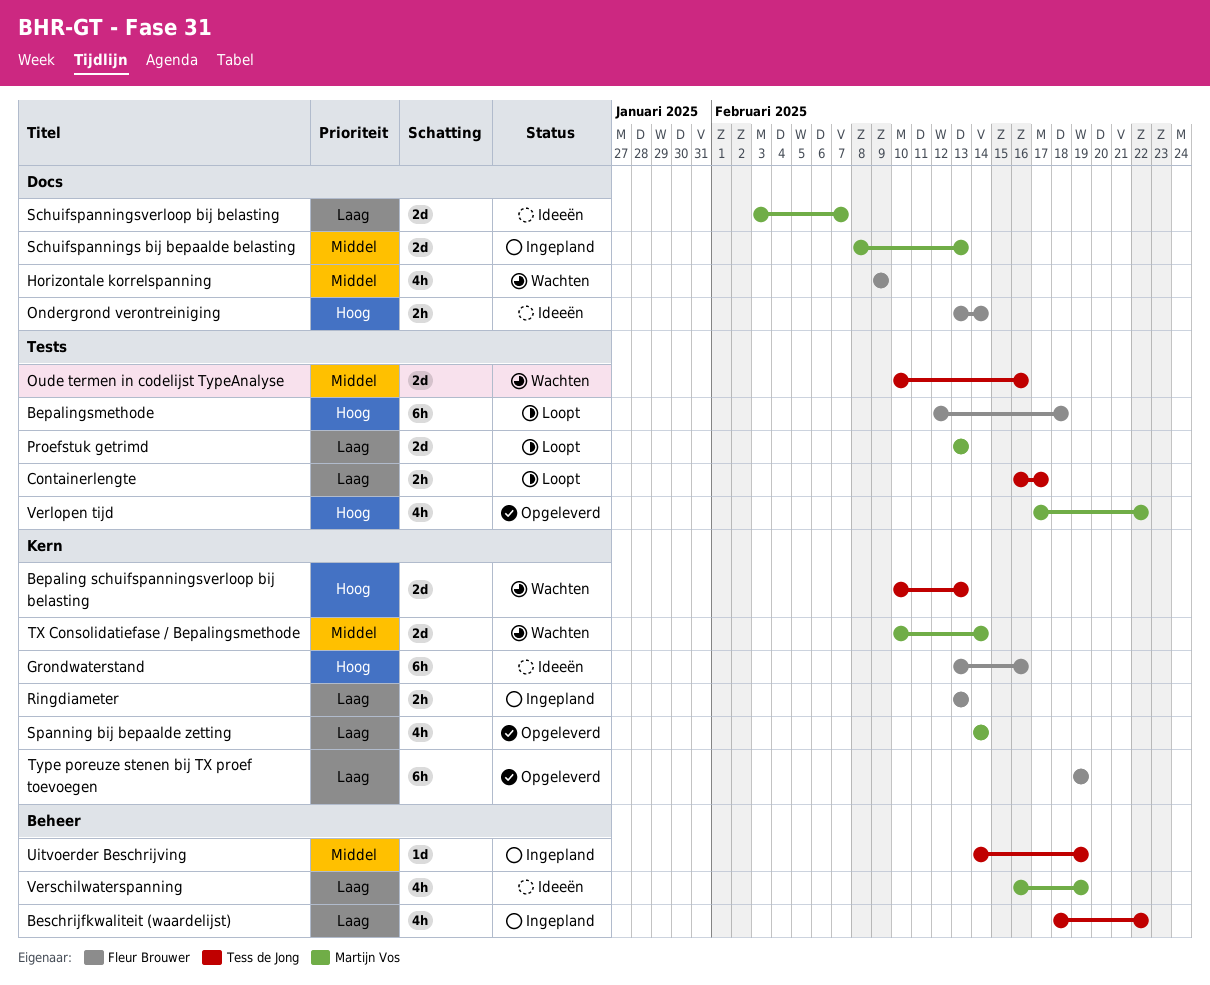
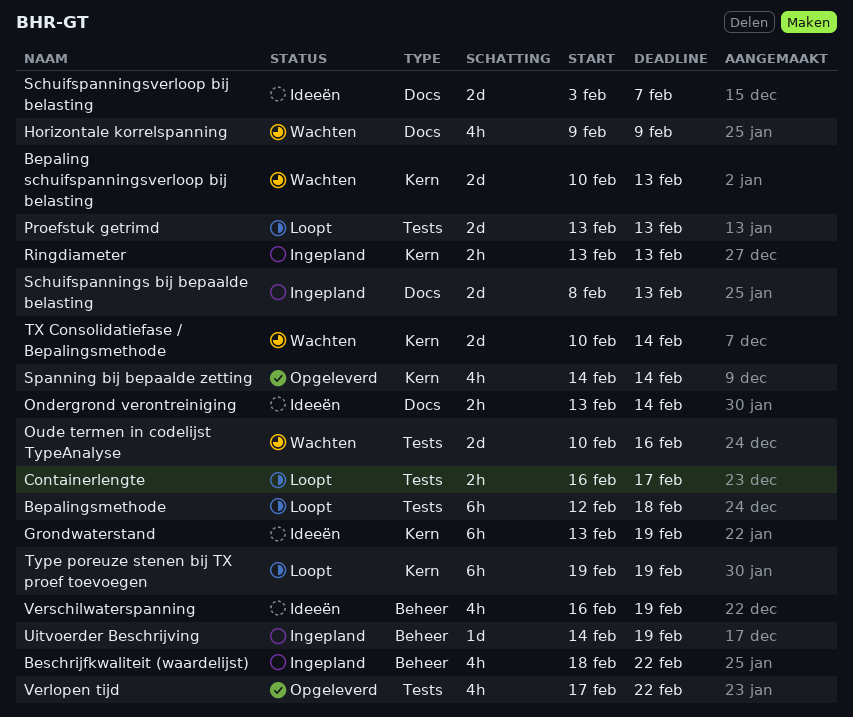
Grondwaterstand, due: Feb 16 -> Feb 19
Type poreuze stenen bij TX proef toevoegen, status: Opgeleverd -> Loopt

